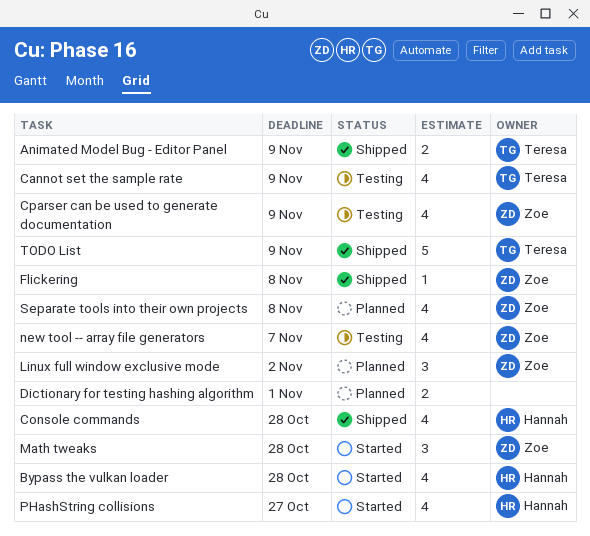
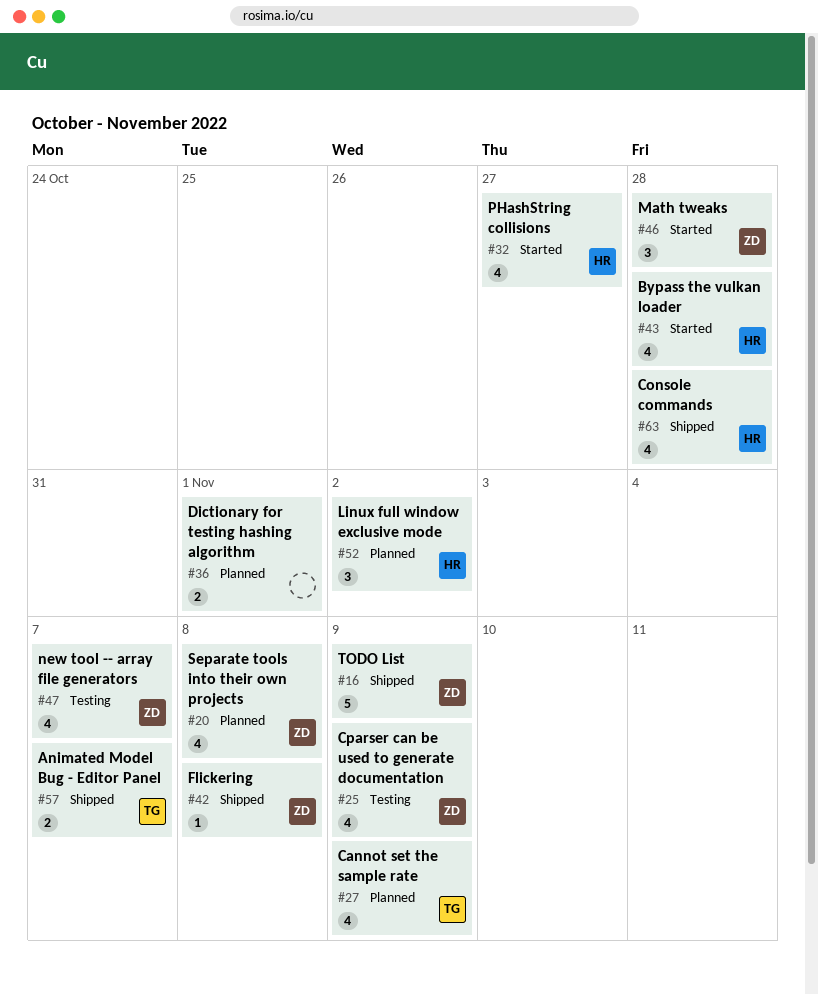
Animated Model Bug - Editor Panel, due: Nov 9 -> Nov 7
Cannot set the sample rate, status: Testing -> Planned
Linux full window exclusive mode, owner: Zoe -> Hannah
TODO List, owner: Teresa -> Zoe

